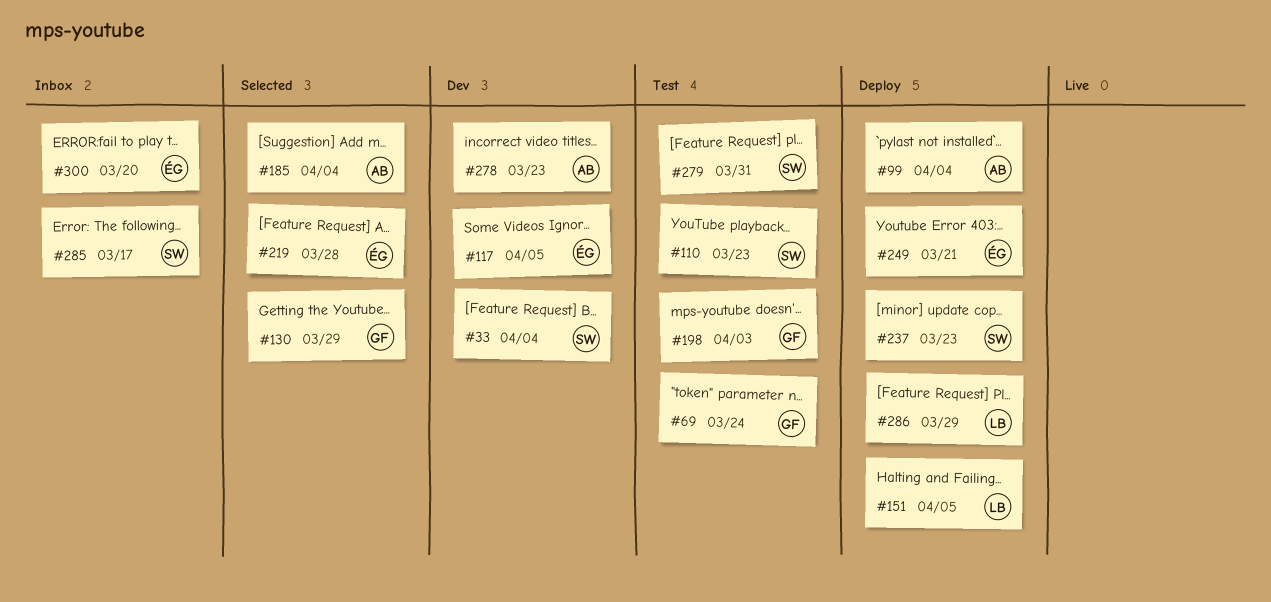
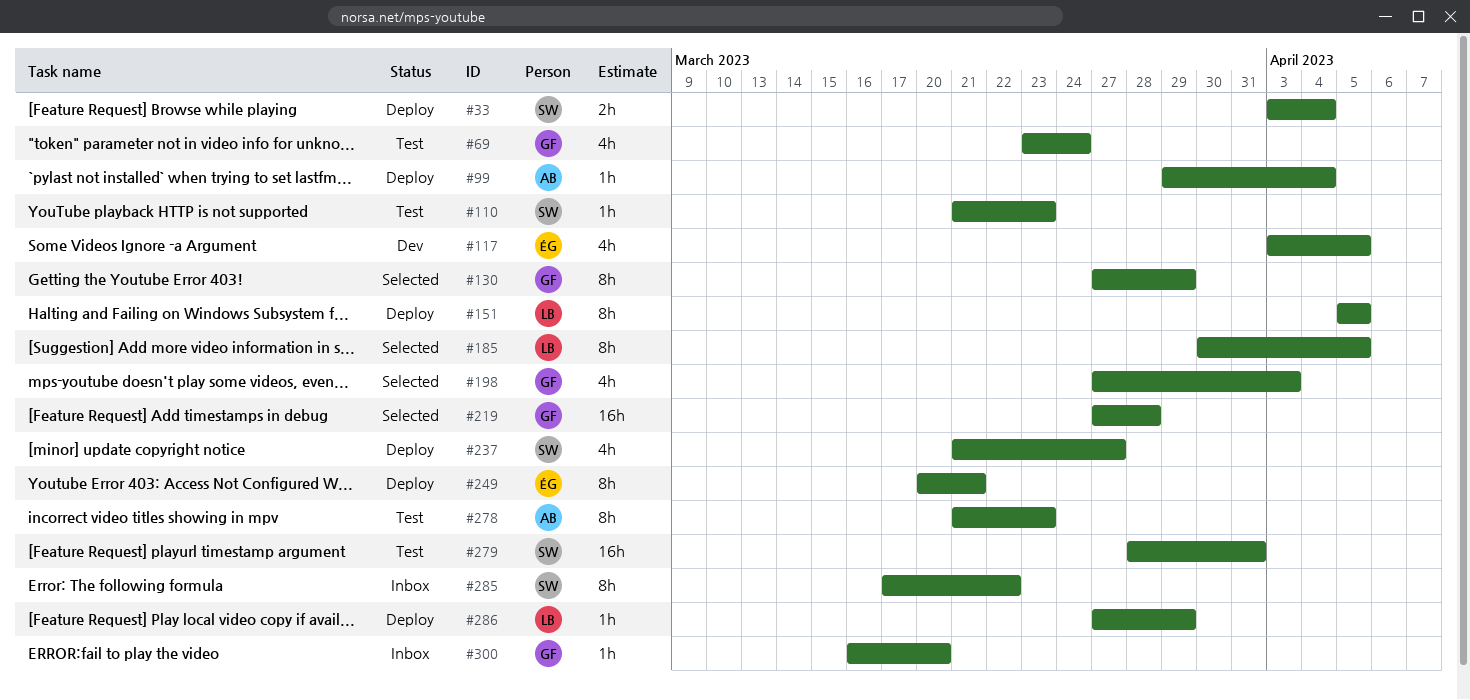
#33, status: Dev -> Deploy
#185, owner: AB -> LB
#185, due: Apr 4 -> Apr 5
#198, status: Test -> Selected
#219, owner: ÉG -> GF
#237, due: Mar 23 -> Mar 27
#278, status: Dev -> Test
#285, due: Mar 17 -> Mar 22
#300, owner: ÉG -> GF

